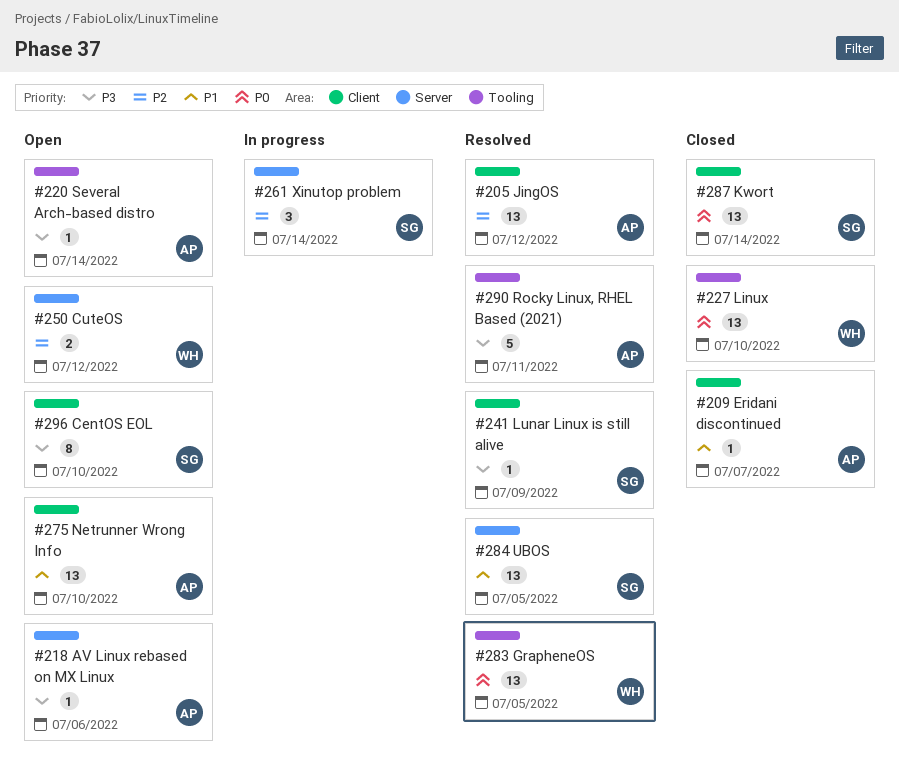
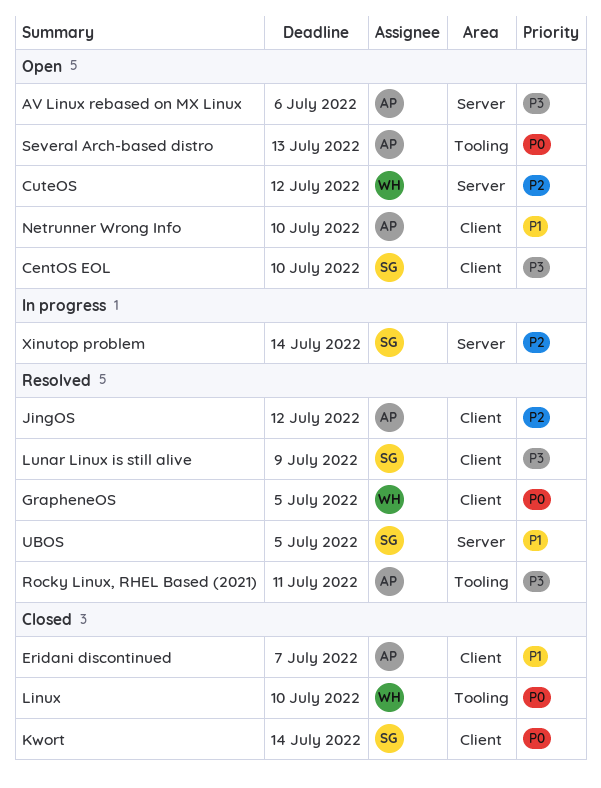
GrapheneOS, label: Tooling -> Client
Several Arch-based distro, priority: P3 -> P0
Several Arch-based distro, due: Jul 14 -> Jul 13

